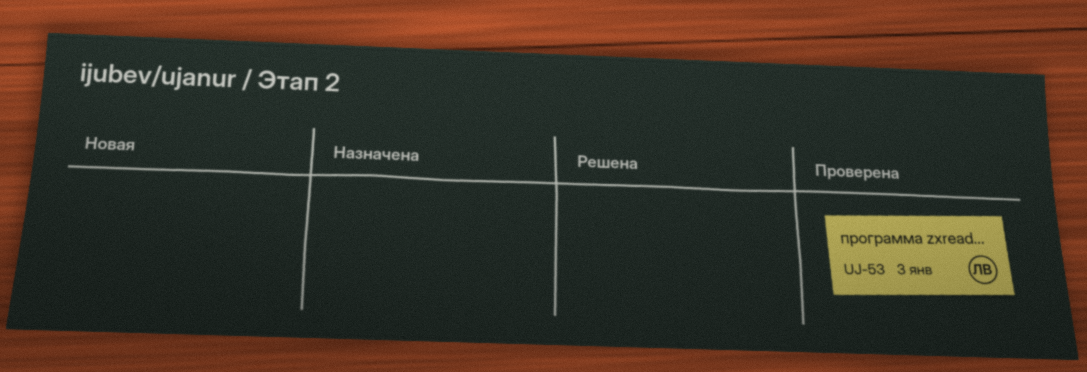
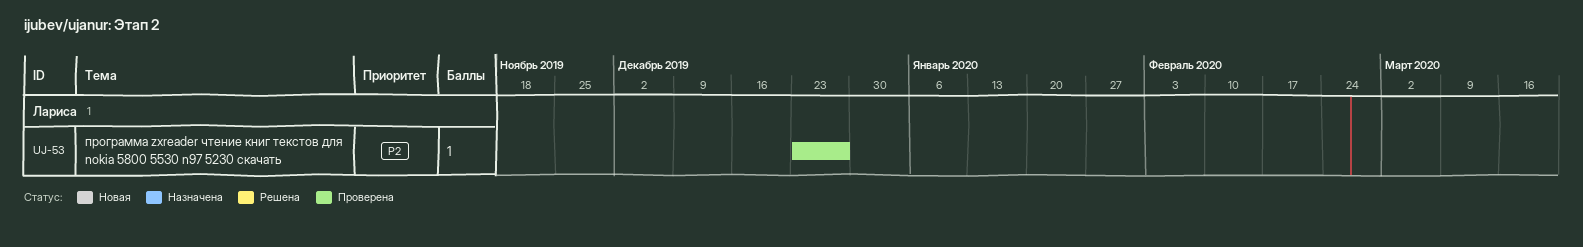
UJ-53, due: Jan 3 -> Dec 27

